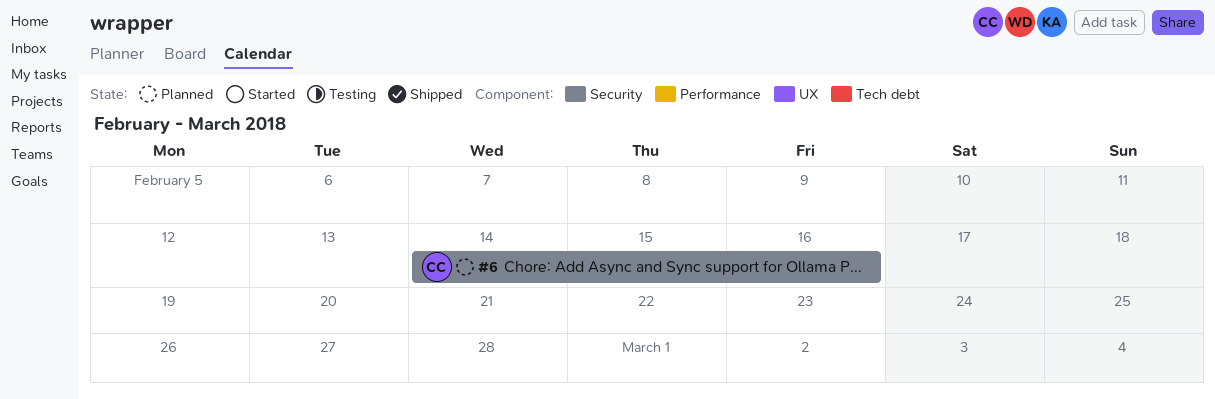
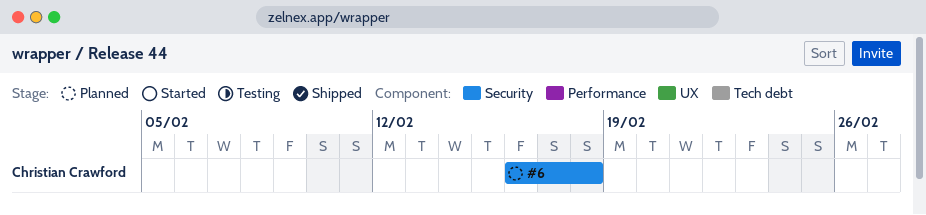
#6, start: Feb 14 -> Feb 16
#6, due: Feb 16 -> Feb 18

